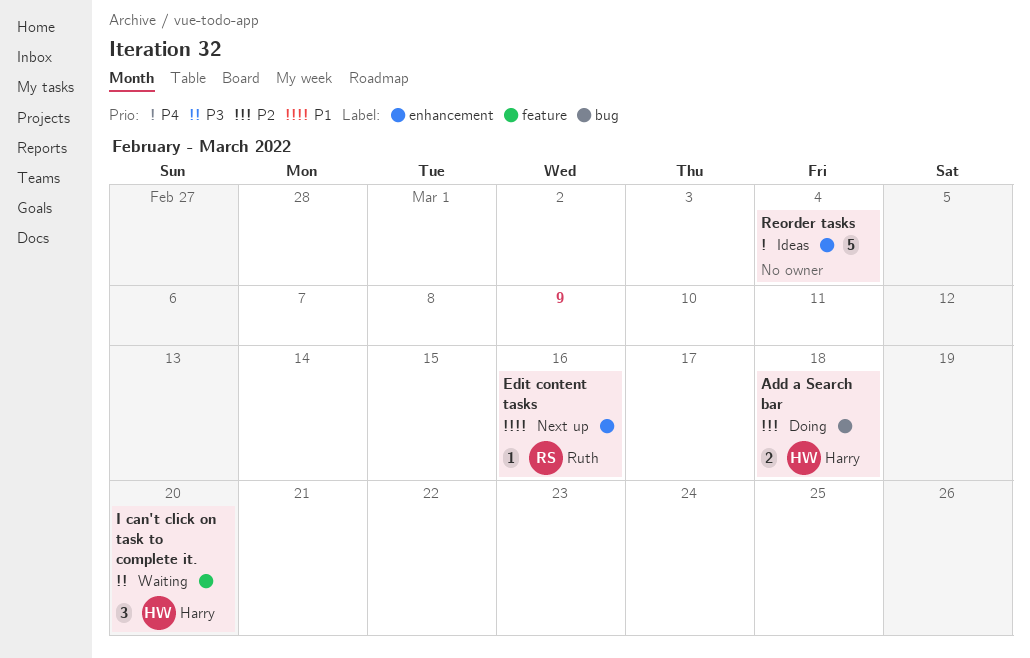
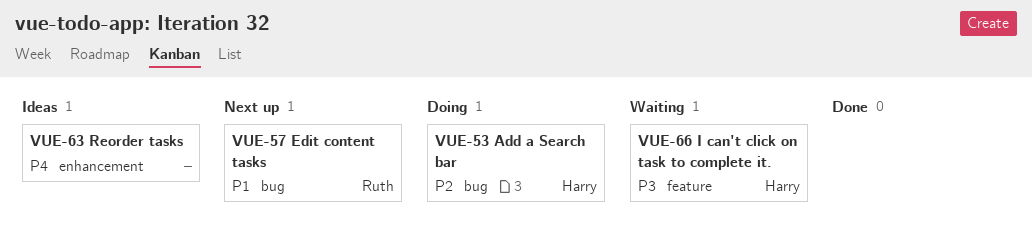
Edit content tasks, label: enhancement -> bug

